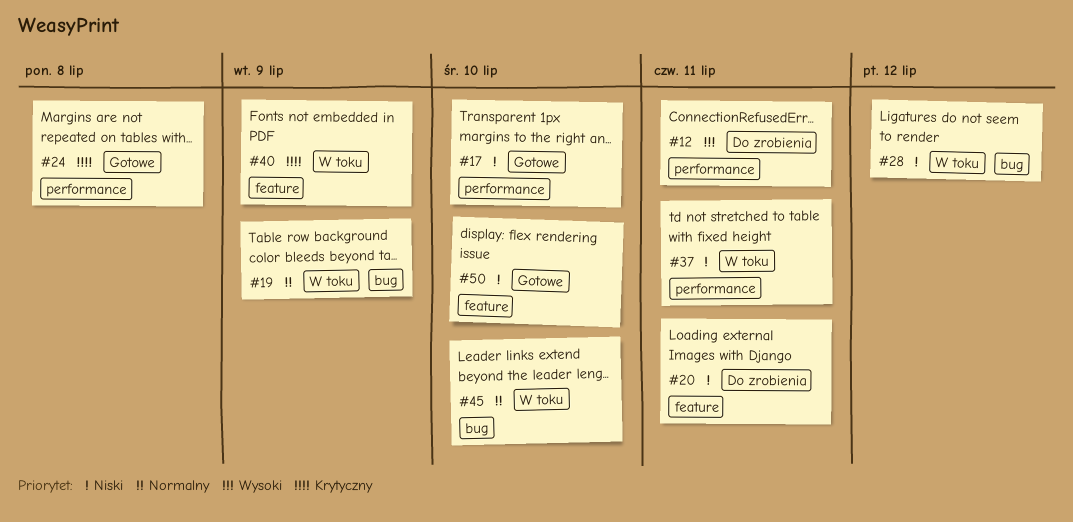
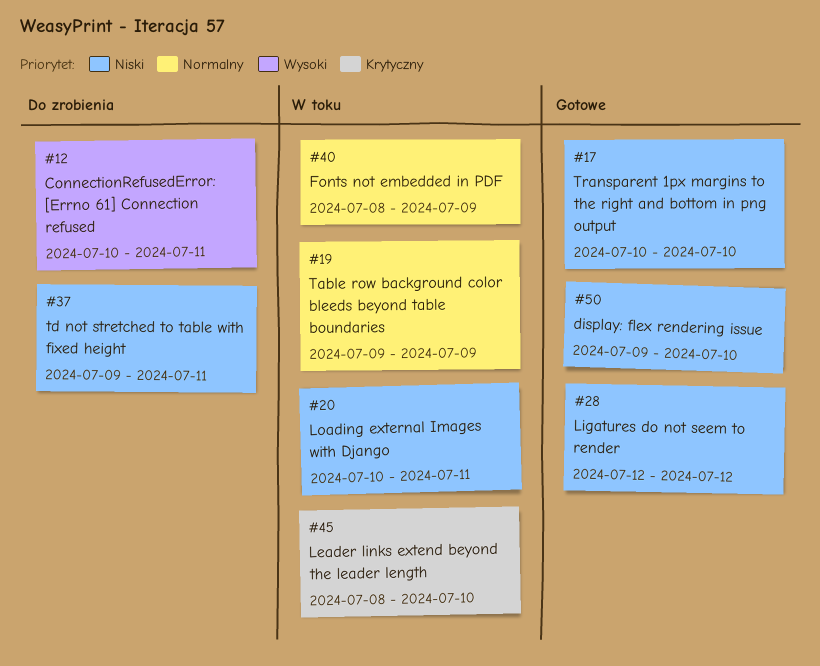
#20, status: Do zrobienia -> W toku
#24: present -> none
#28, status: W toku -> Gotowe
#37, status: W toku -> Do zrobienia
#40, priority: Krytyczny -> Normalny
#45, priority: Normalny -> Krytyczny

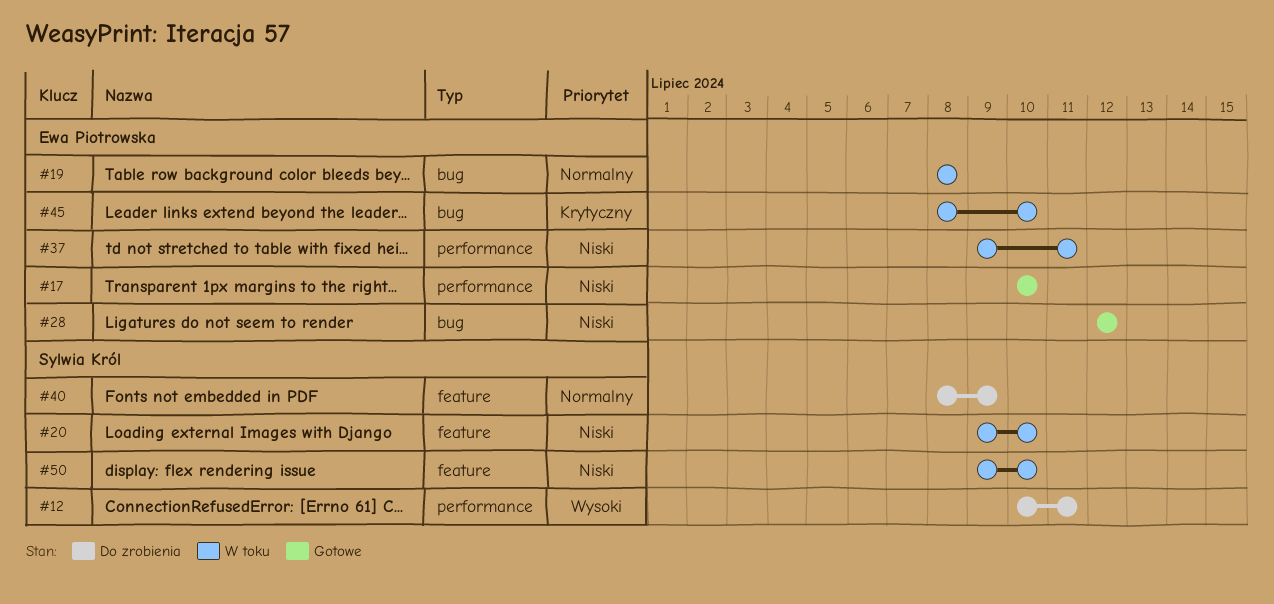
#19, start: Jul 9 -> Jul 8
#19, due: Jul 9 -> Jul 8
#20, start: Jul 10 -> Jul 9
#20, due: Jul 11 -> Jul 10
#37, status: Do zrobienia -> W toku
#40, status: W toku -> Do zrobienia
#50, status: Gotowe -> W toku

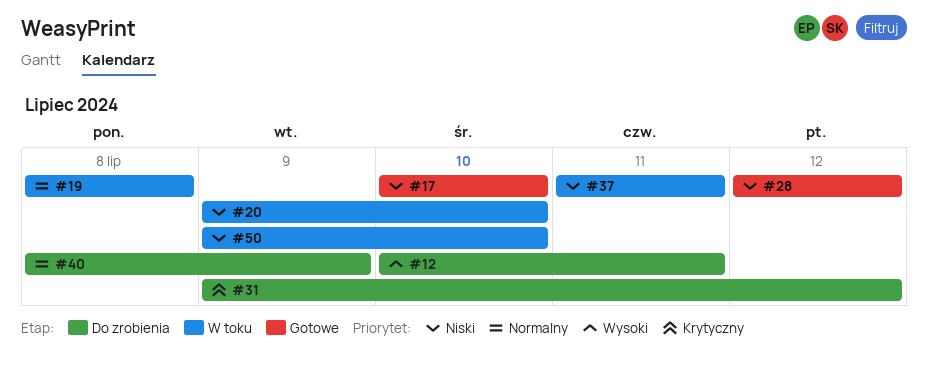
#31: none -> present
#37, start: Jul 9 -> Jul 11
#45: present -> none

